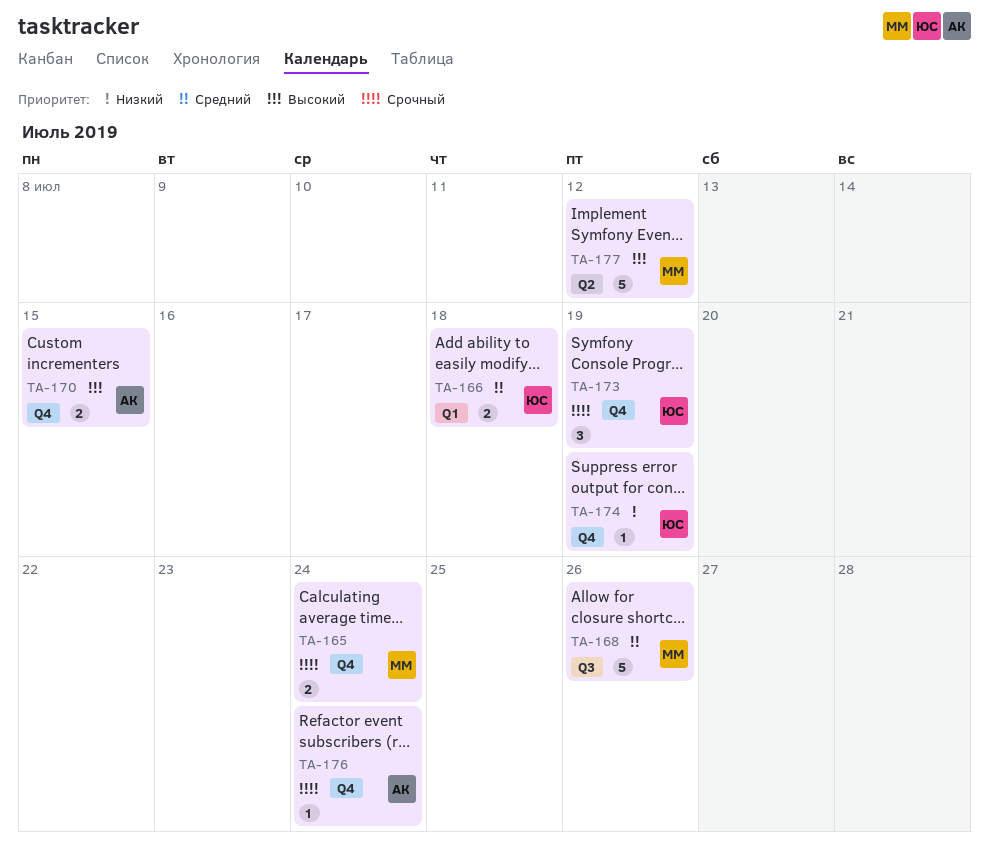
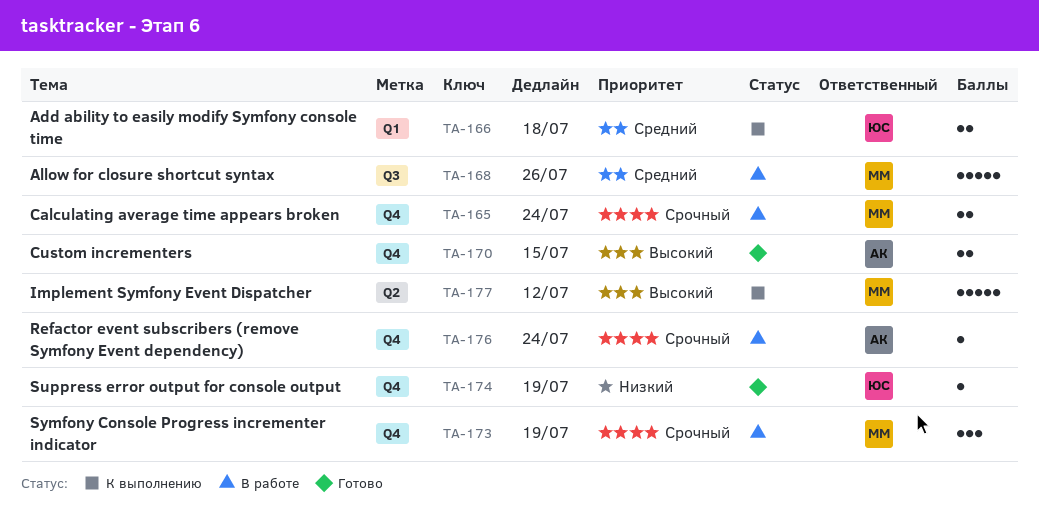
TA-173, owner: ЮС -> ММ

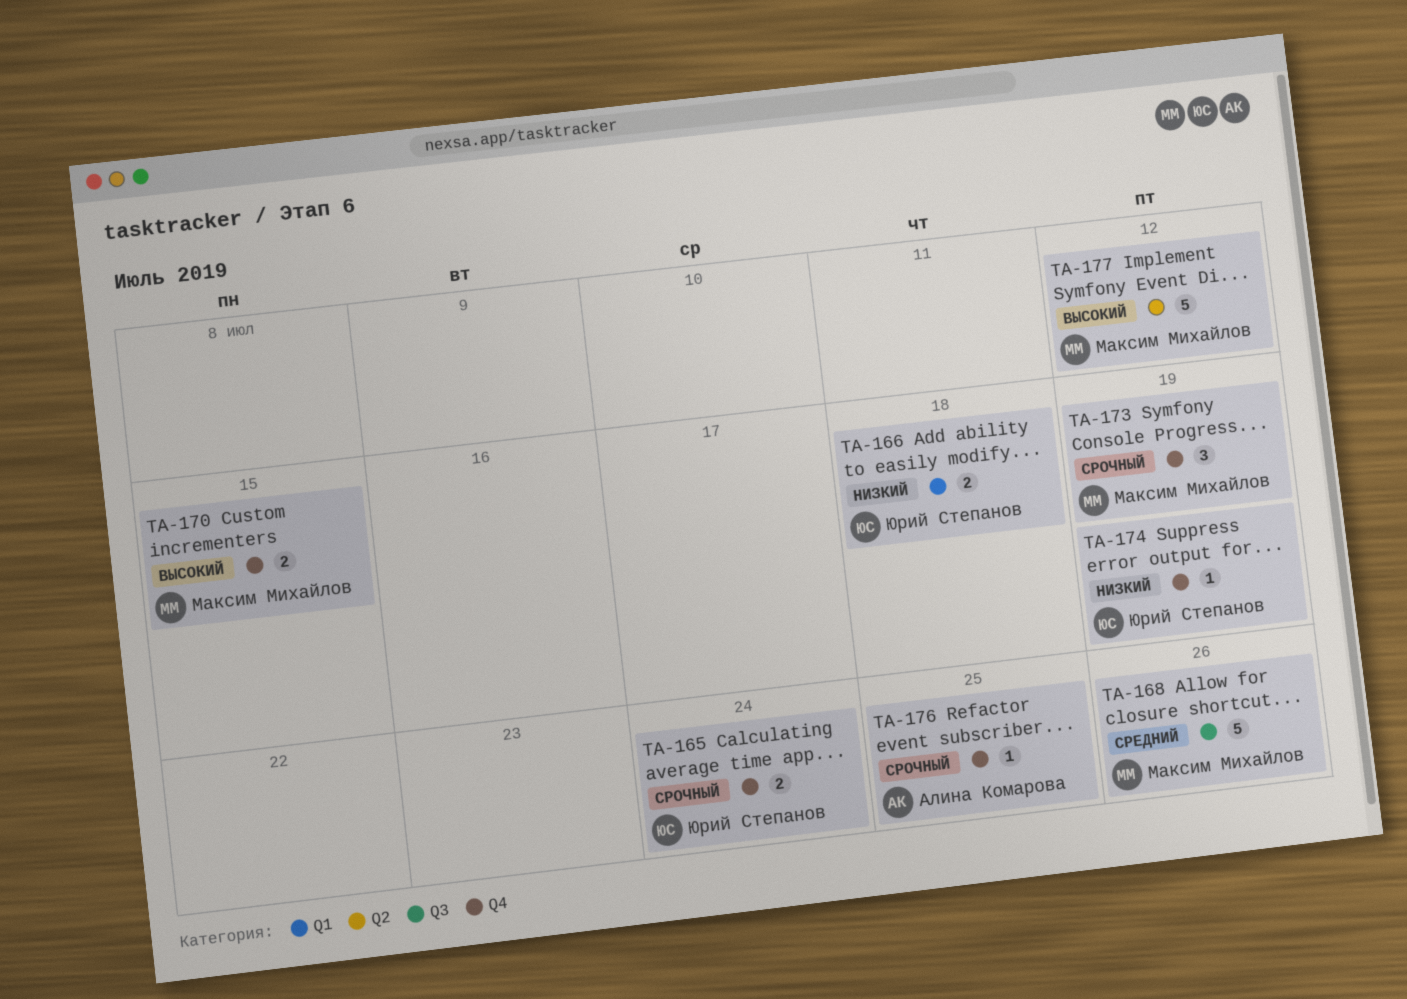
TA-165, owner: Максим Михайлов -> Юрий Степанов
TA-166, priority: Средний -> Низкий
TA-170, owner: Алина Комарова -> Максим Михайлов
TA-176, due: Jul 24 -> Jul 25

